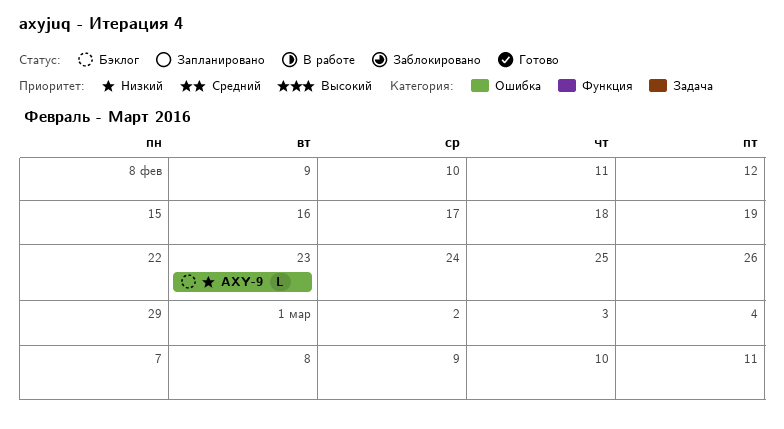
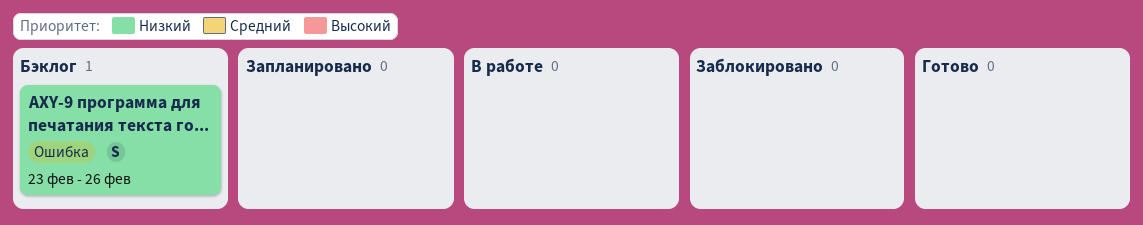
AXY-9, estimate: L -> S
AXY-9, due: Feb 23 -> Feb 26

